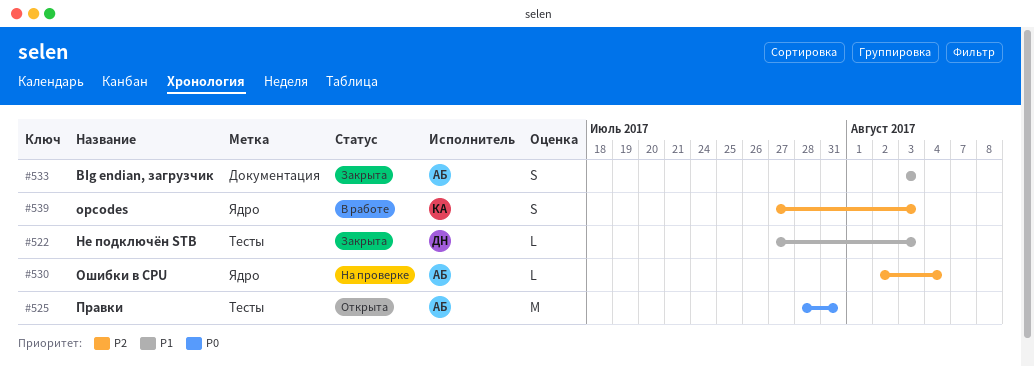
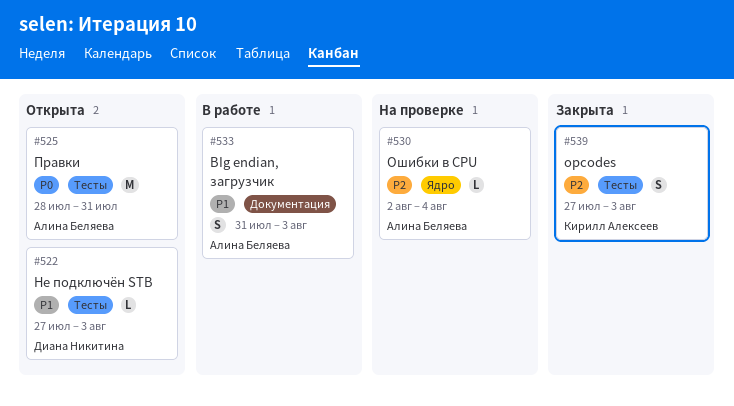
#522, status: Закрыта -> Открыта
#533, status: Закрыта -> В работе
#533, start: Aug 3 -> Jul 31
#539, status: В работе -> Закрыта
#539, label: Ядро -> Тесты

